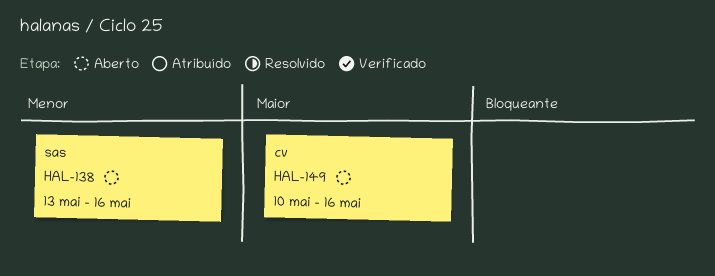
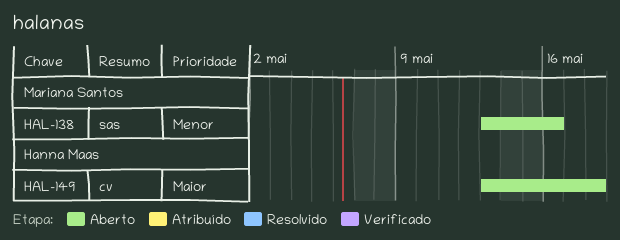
HAL-149, start: May 10 -> May 13
HAL-149, due: May 16 -> May 18

